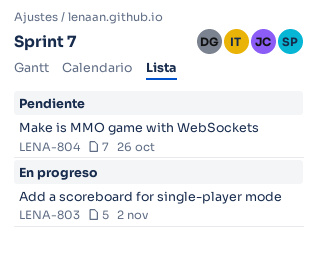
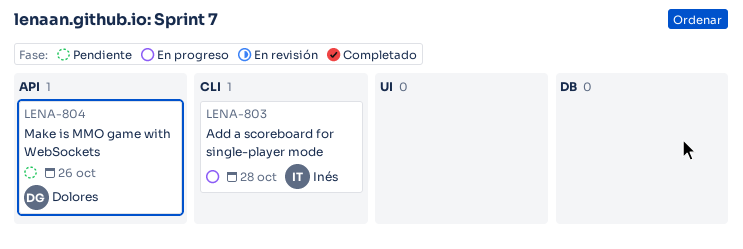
LENA-803, due: Nov 2 -> Oct 28

